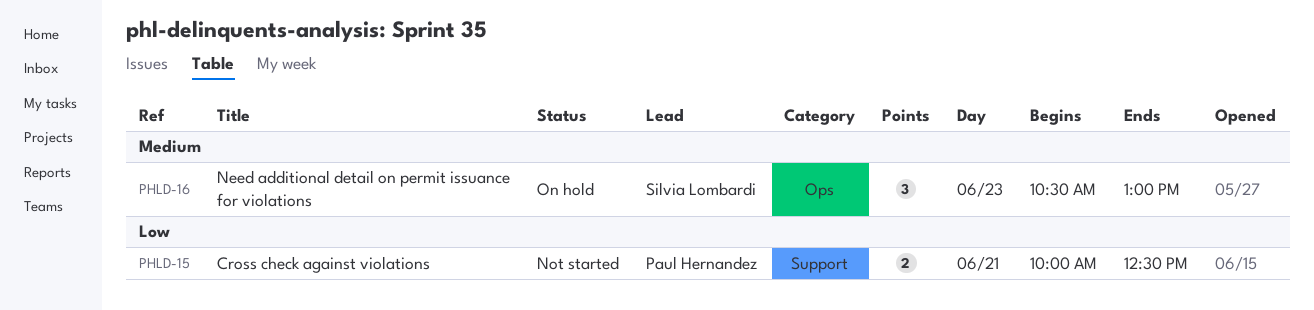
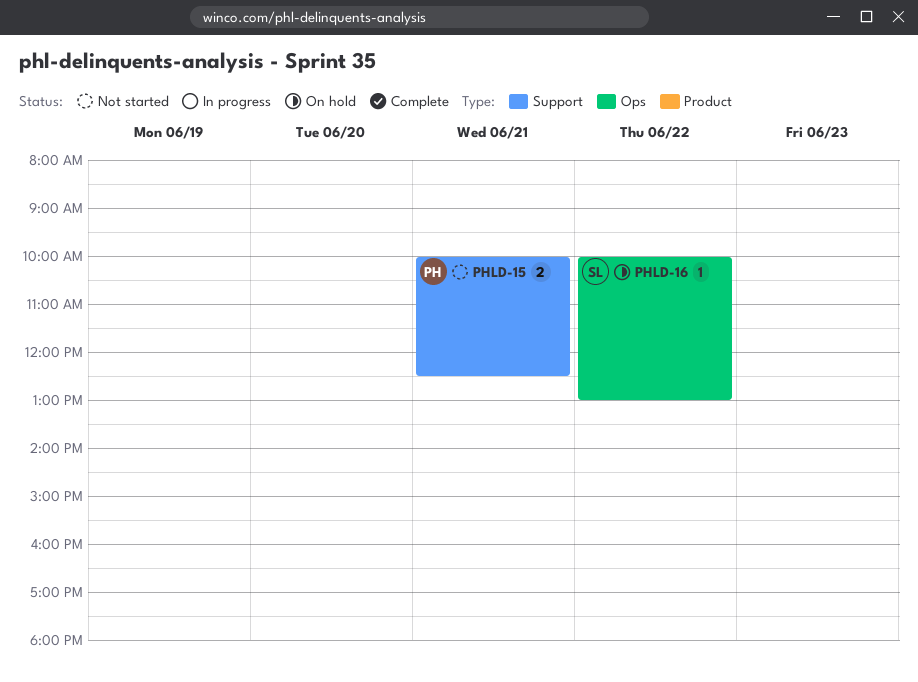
PHLD-16, estimate: 3 -> 1
PHLD-16, day: Jun 23 -> Jun 22
PHLD-16, begins: 10:30 -> 10:00

